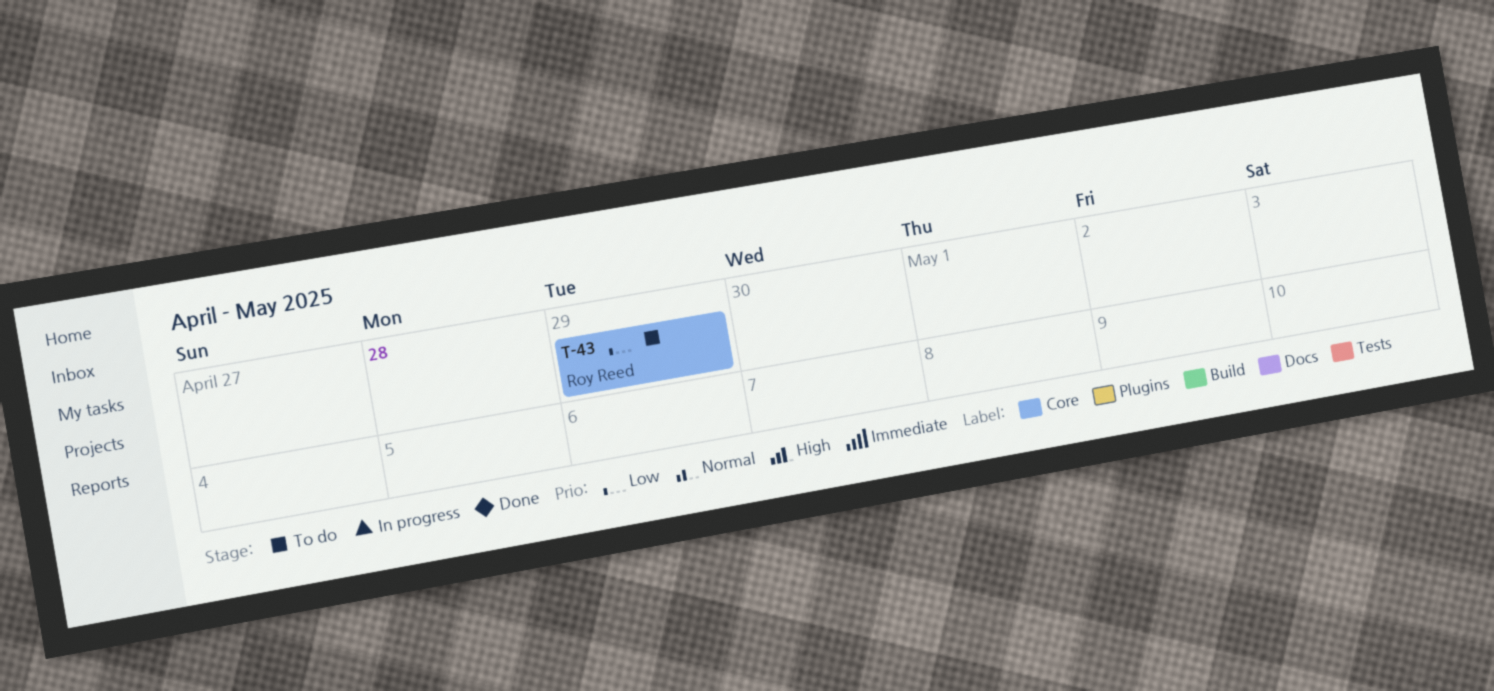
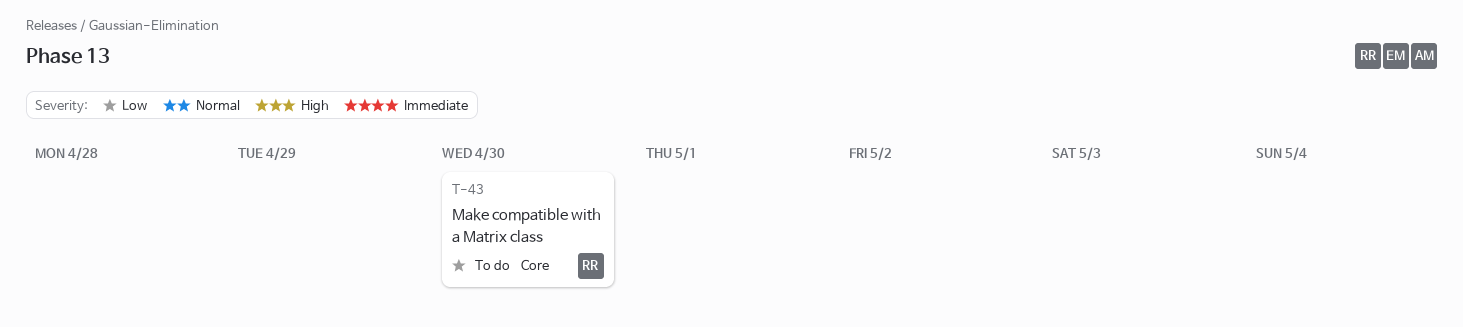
T-43, due: Apr 29 -> Apr 30

